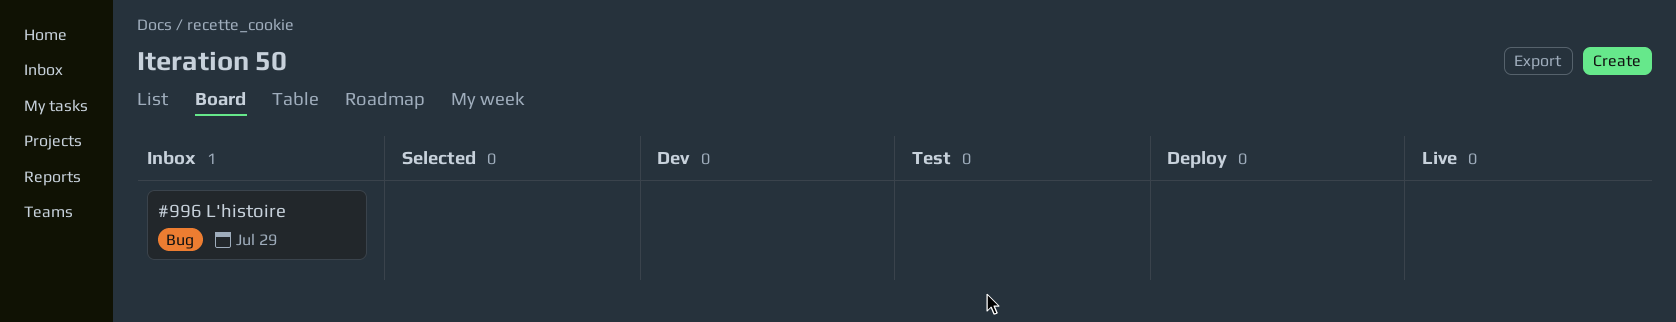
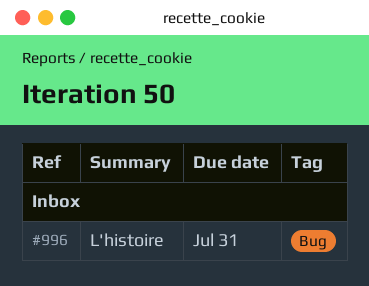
#996, due: Jul 29 -> Jul 31

